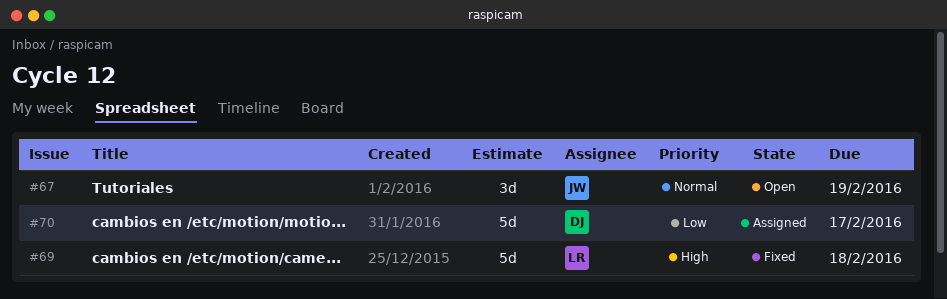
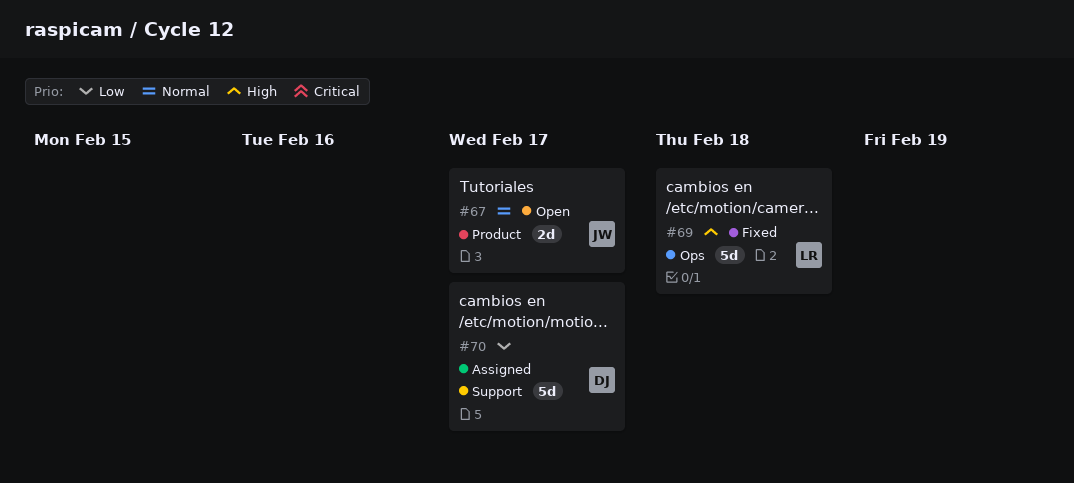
#67, estimate: 3d -> 2d
#67, due: Feb 19 -> Feb 17

